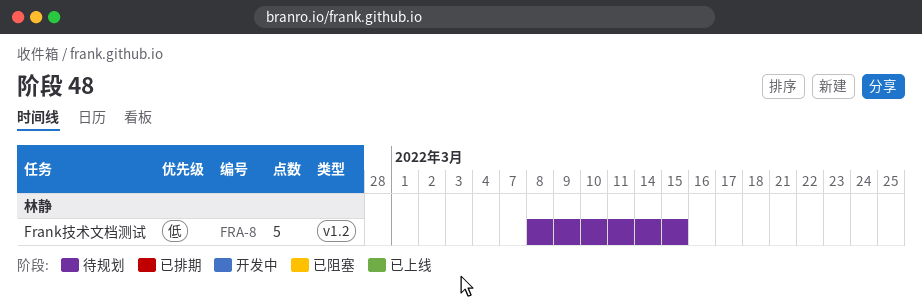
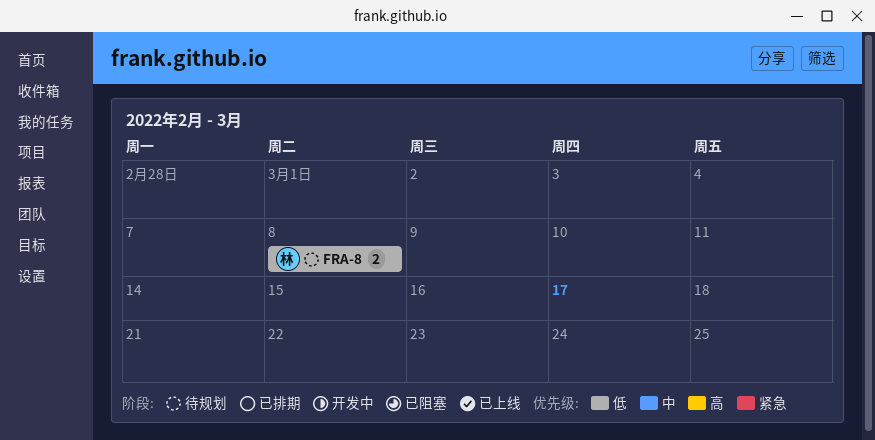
FRA-8, estimate: 5 -> 2
FRA-8, due: Mar 15 -> Mar 8

